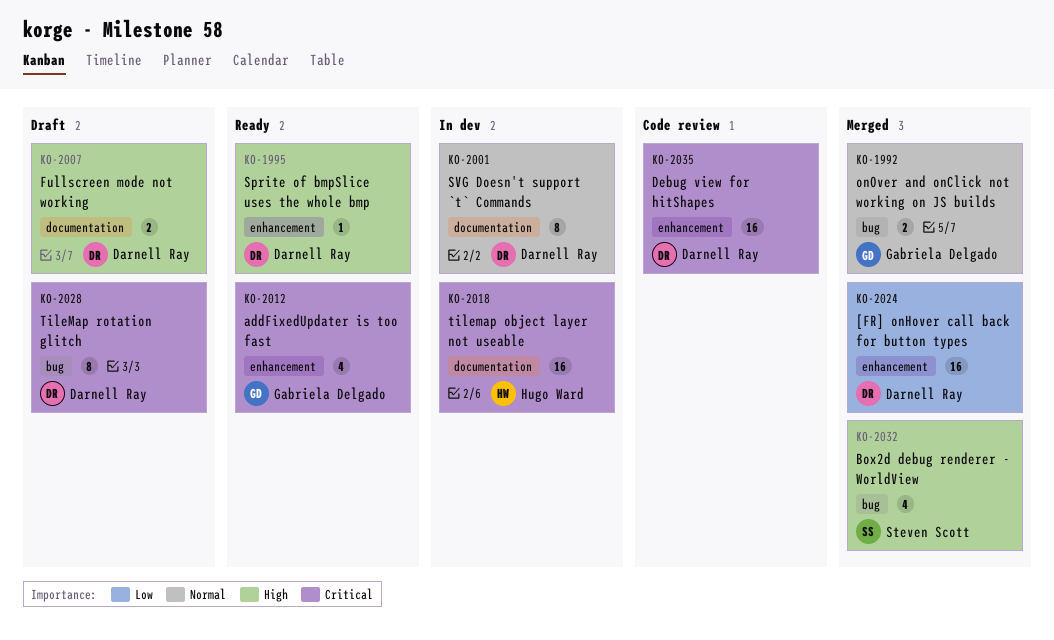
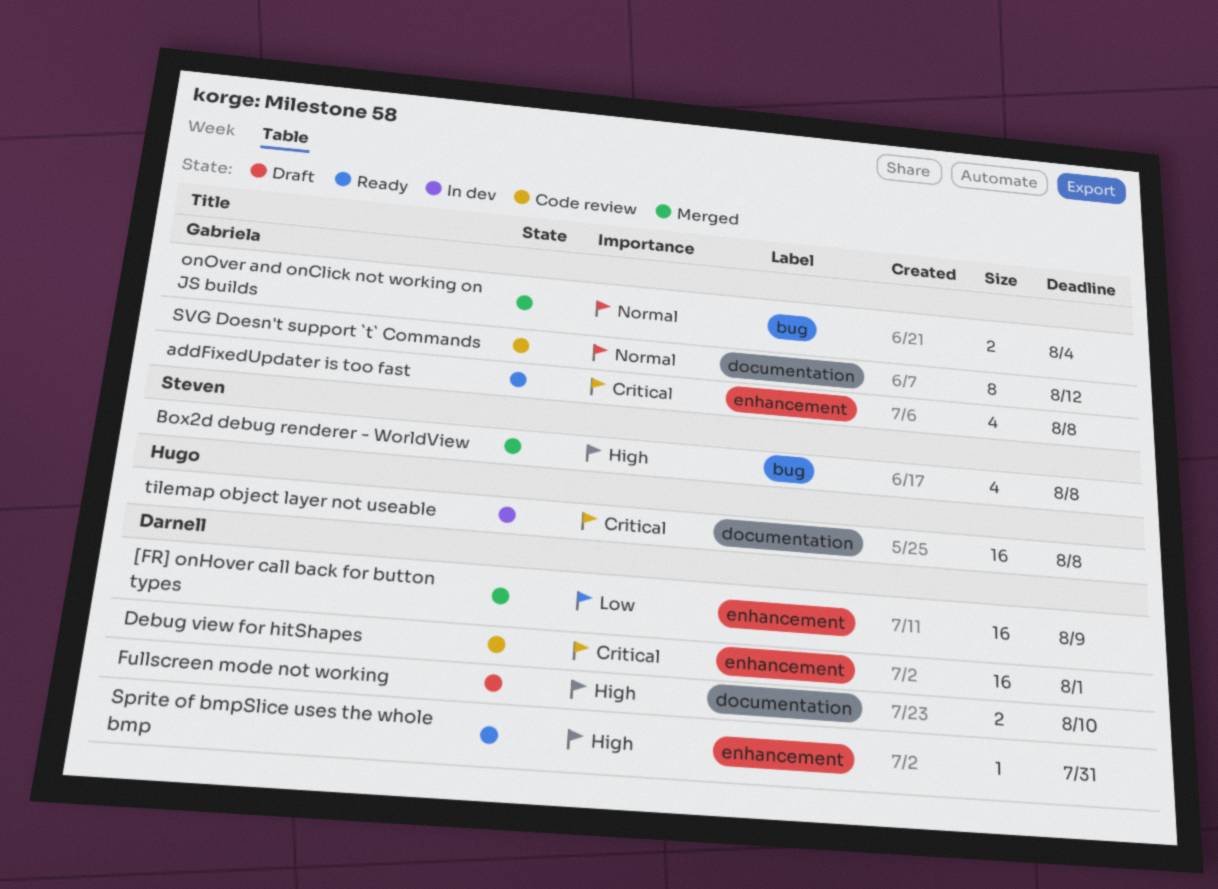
SVG Doesn't support `t` Commands, status: In dev -> Code review
SVG Doesn't support `t` Commands, owner: Darnell Ray -> Gabriela Delgado
TileMap rotation glitch: present -> none

